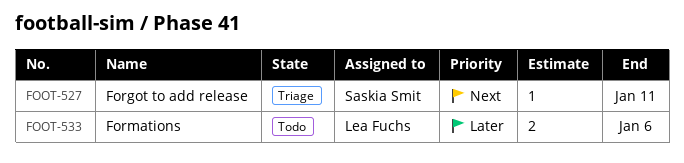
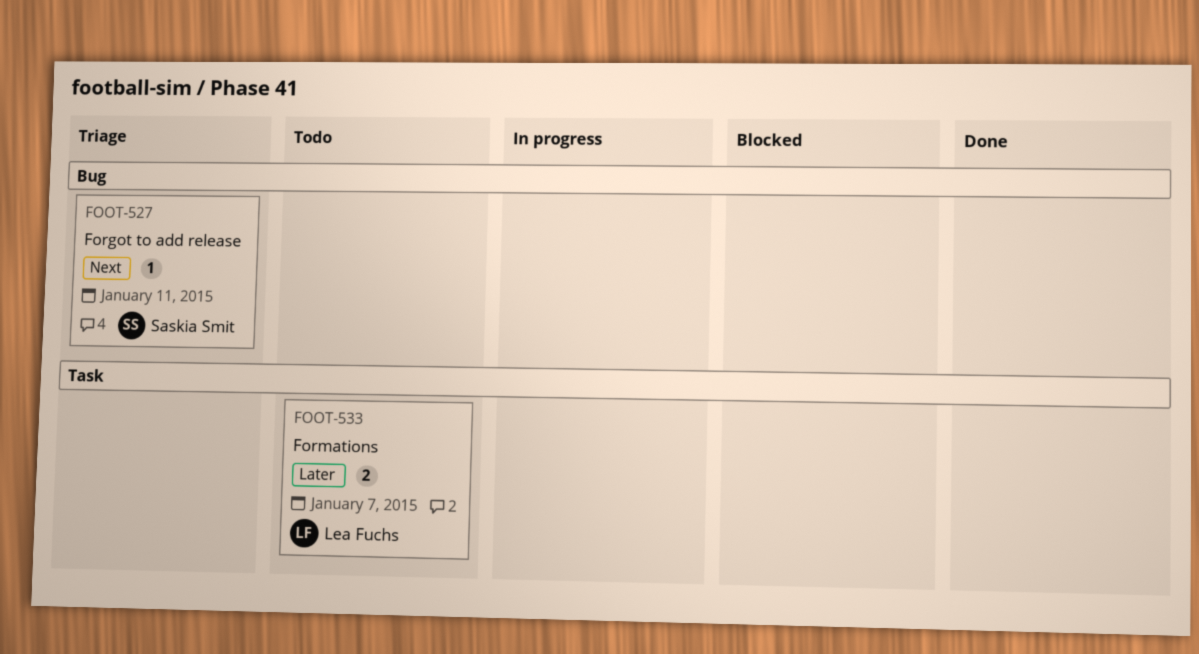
FOOT-533, due: Jan 6 -> Jan 7

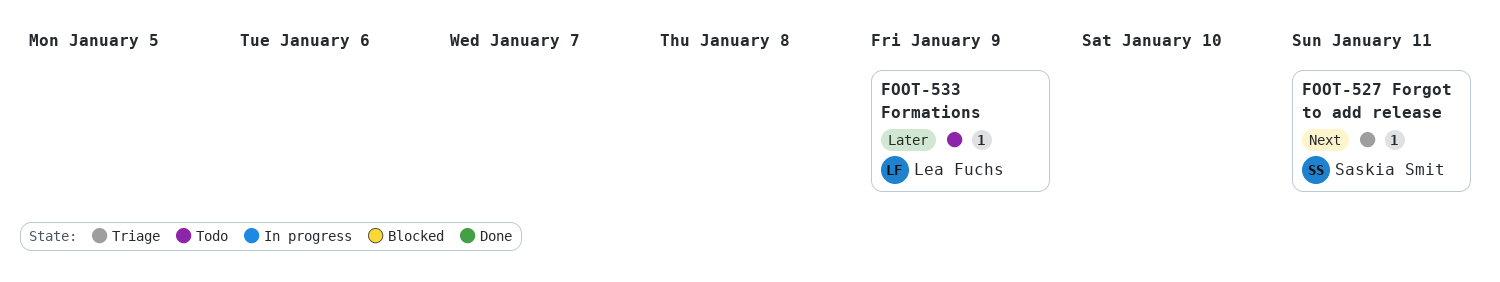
FOOT-533, estimate: 2 -> 1
FOOT-533, due: Jan 7 -> Jan 9

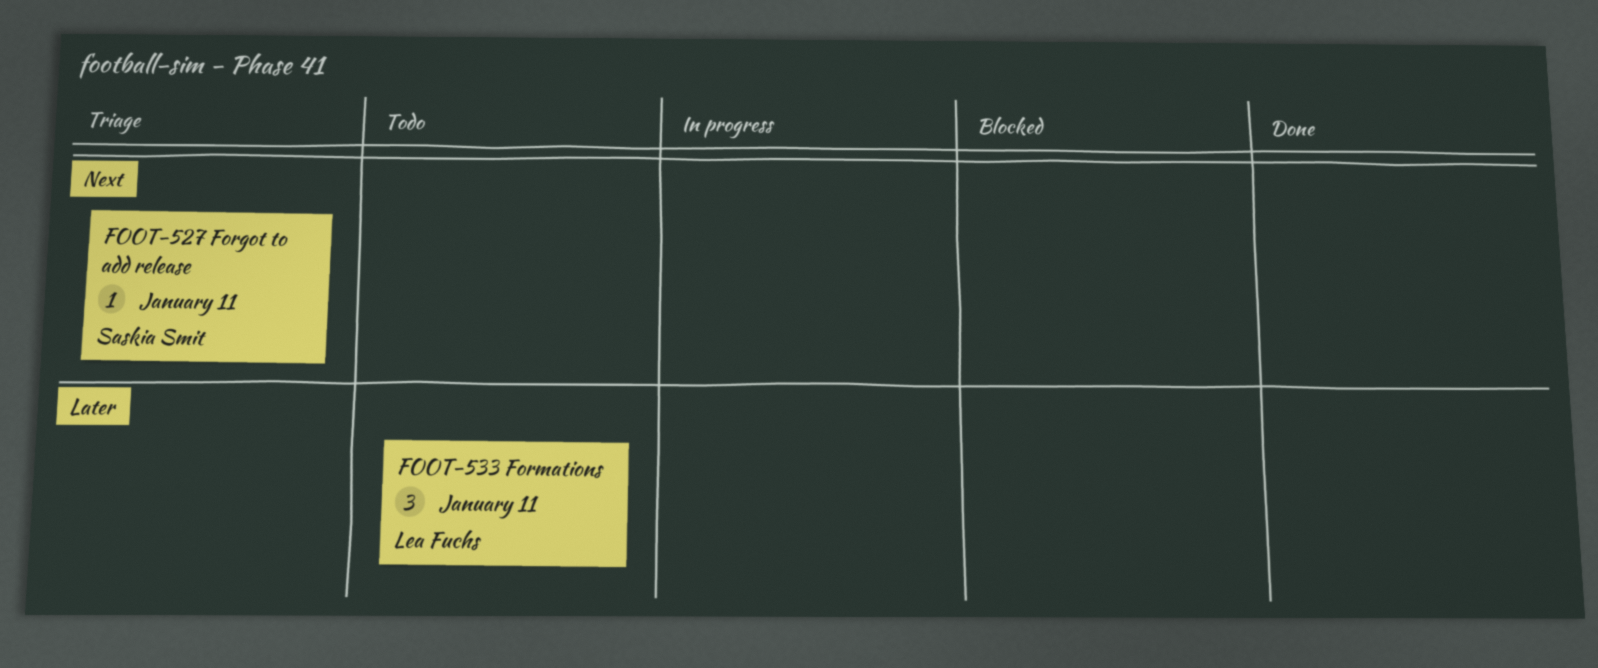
FOOT-533, estimate: 1 -> 3
FOOT-533, due: Jan 9 -> Jan 11

